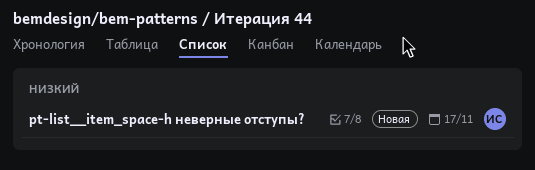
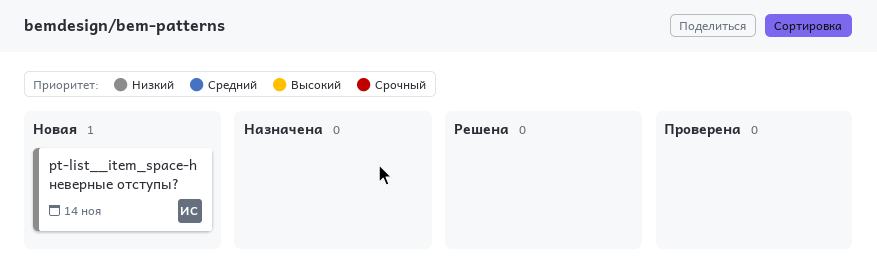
pt-list__item_space-h неверные отступы?, due: Nov 17 -> Nov 14

